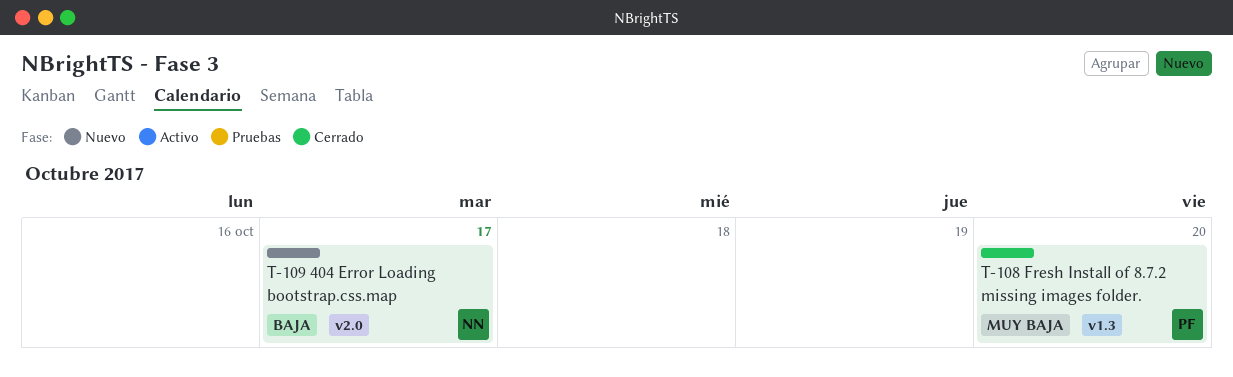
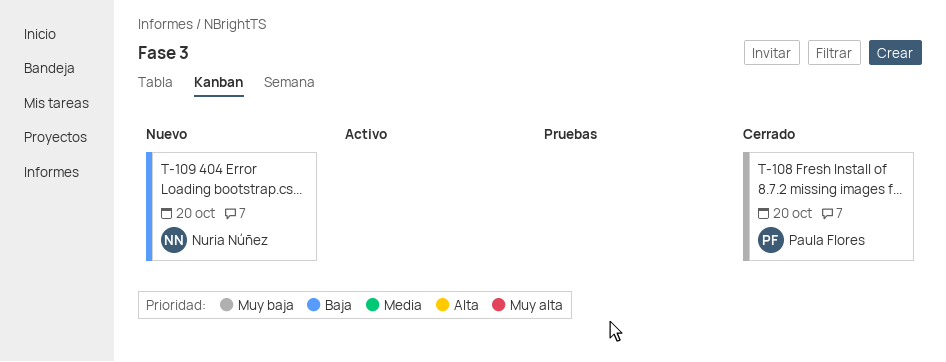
T-109, due: Oct 17 -> Oct 20

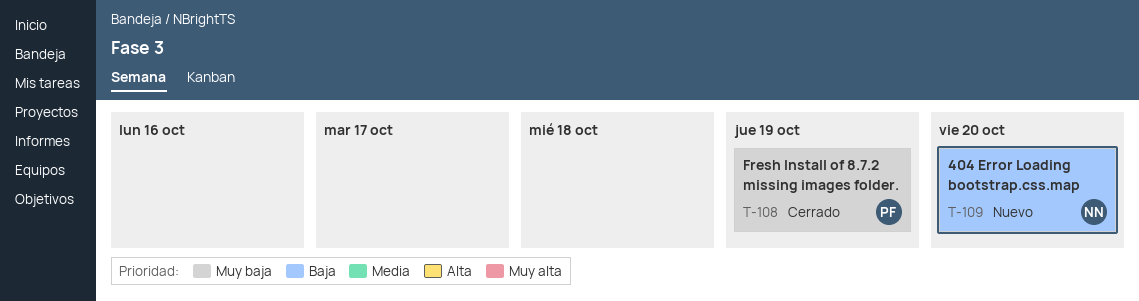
T-108, due: Oct 20 -> Oct 19

